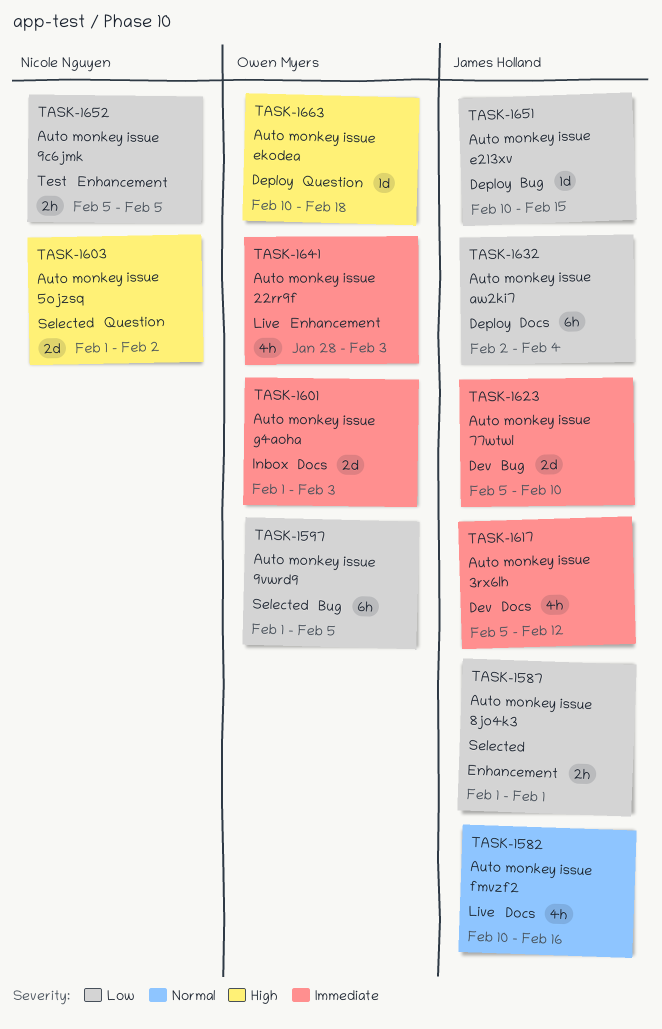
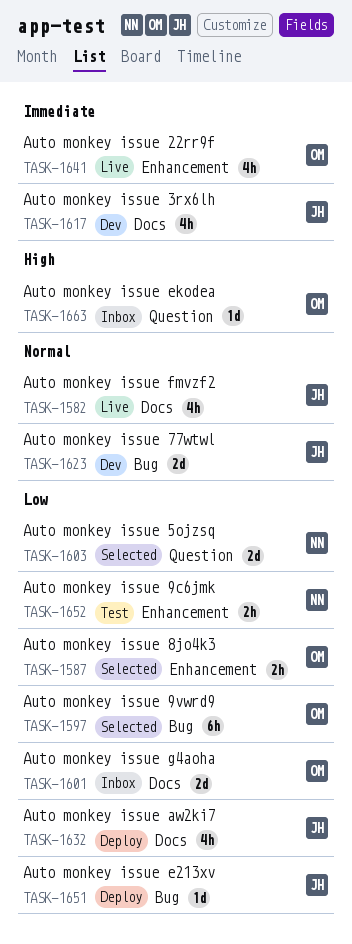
TASK-1587, owner: James Holland -> Owen Myers
TASK-1601, priority: Immediate -> Low
TASK-1603, priority: High -> Low
TASK-1623, priority: Immediate -> Normal
TASK-1632, estimate: 6h -> 4h
TASK-1663, status: Deploy -> Inbox

